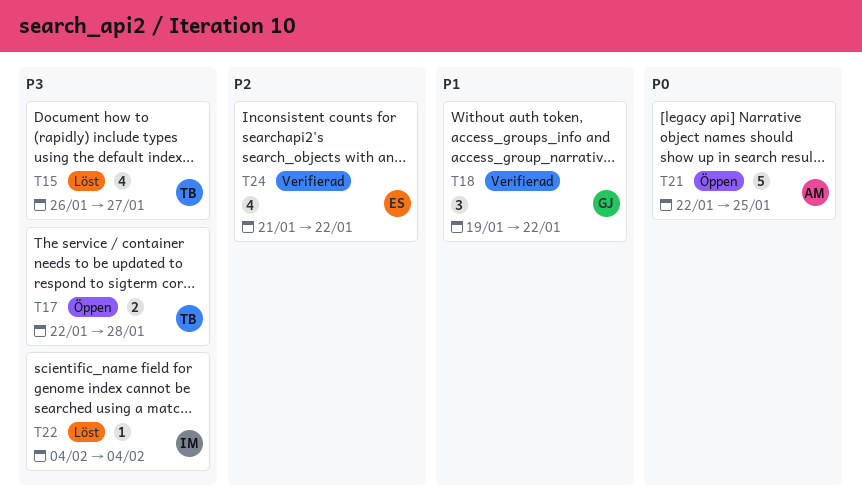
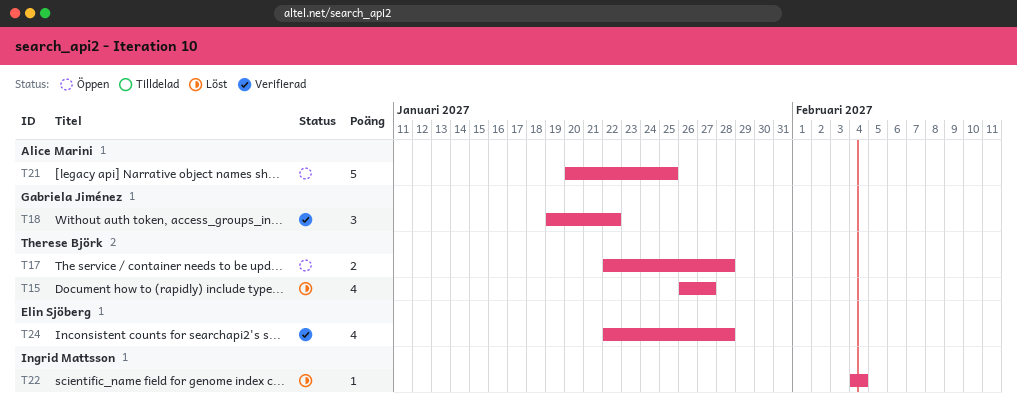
T21, start: Jan 22 -> Jan 20
T24, start: Jan 21 -> Jan 22
T24, due: Jan 22 -> Jan 28

